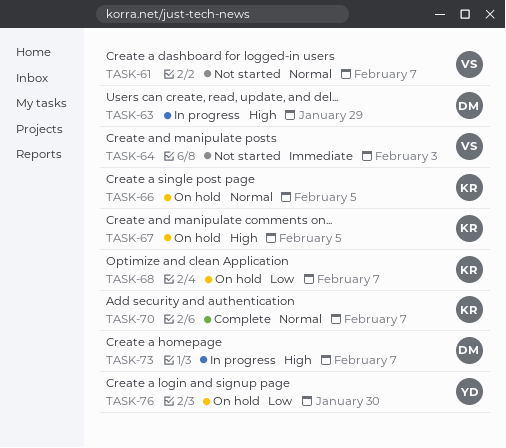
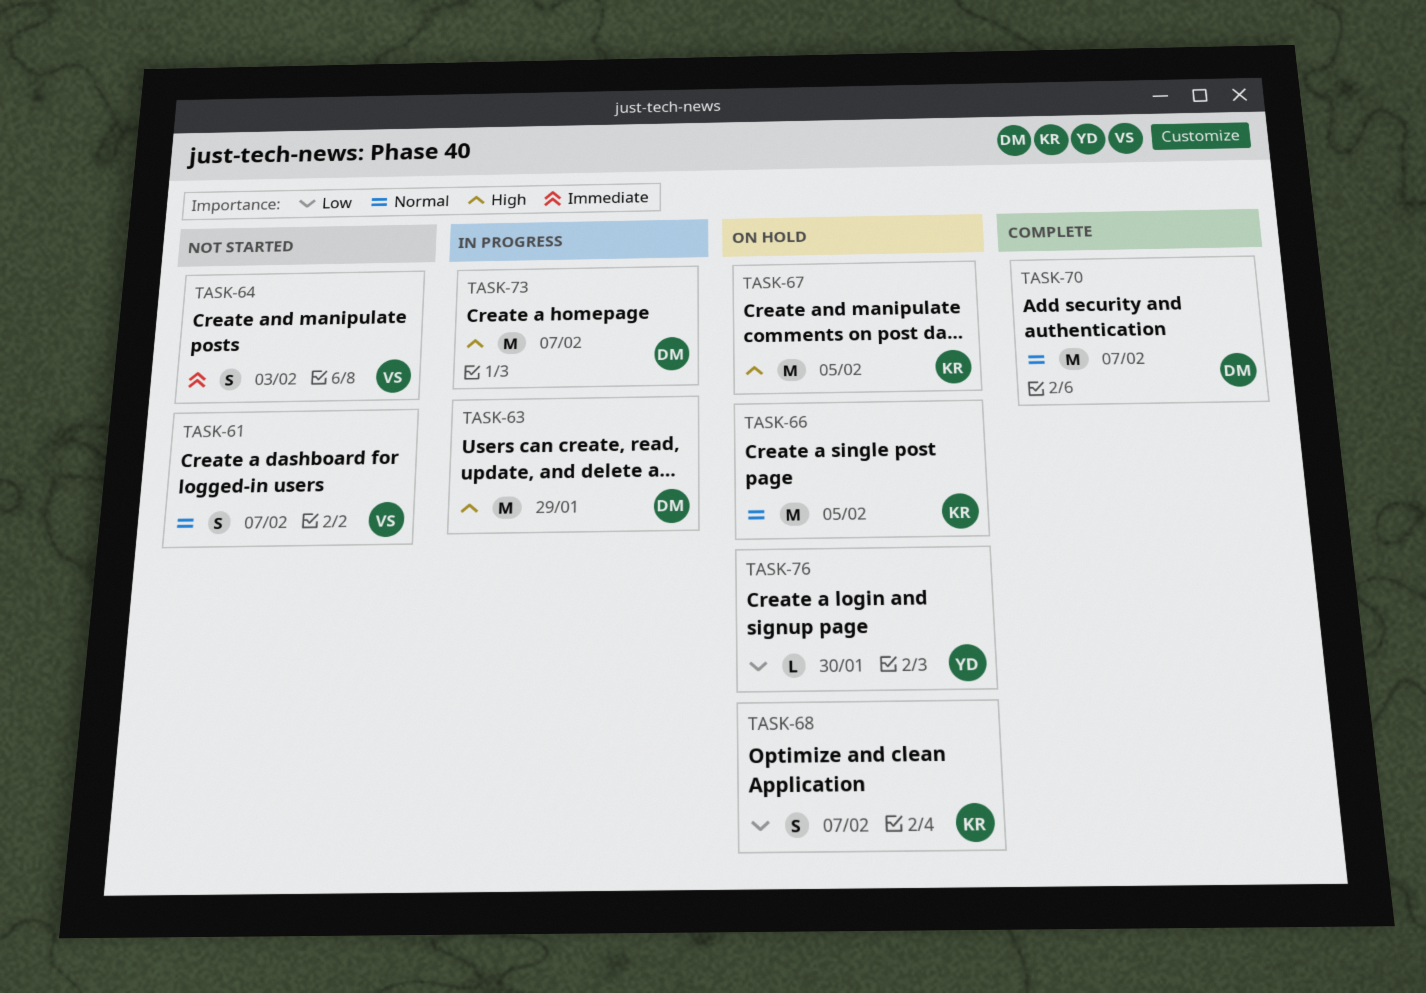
TASK-70, owner: KR -> DM

